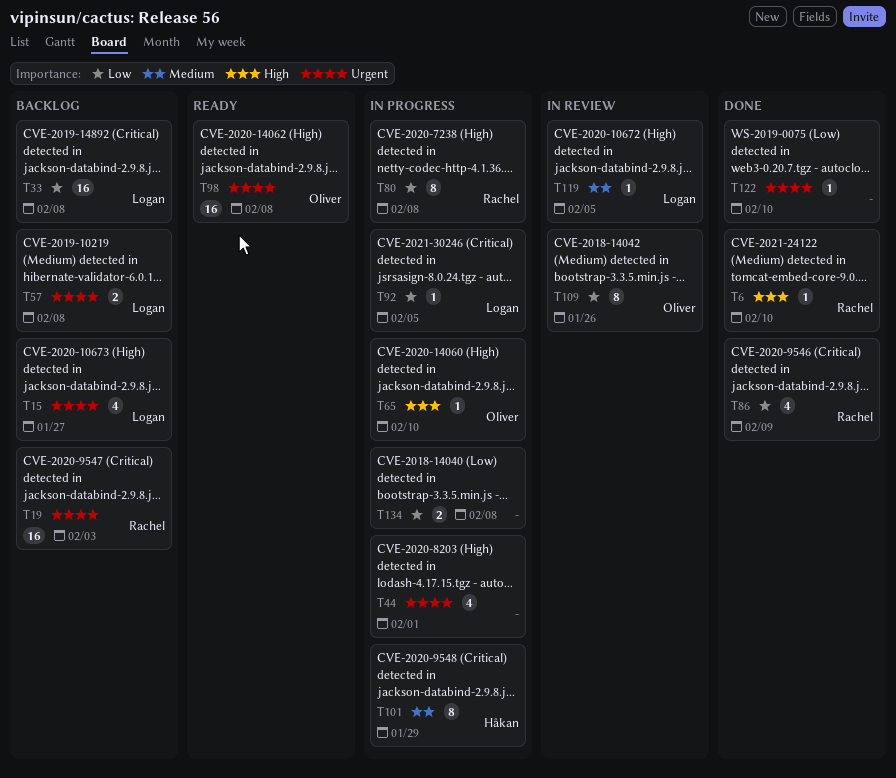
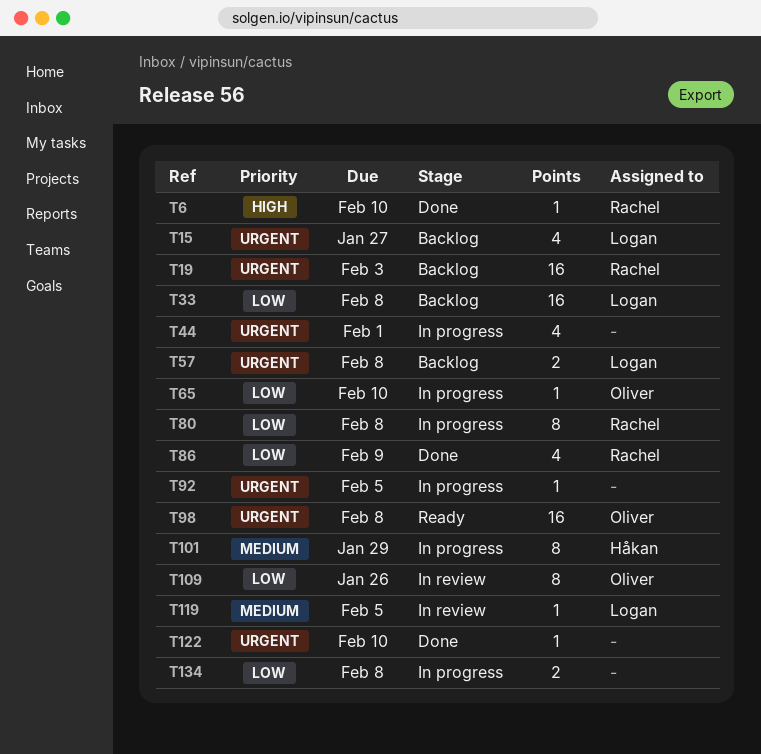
T65, priority: High -> Low
T92, owner: Logan -> none
T92, priority: Low -> Urgent

